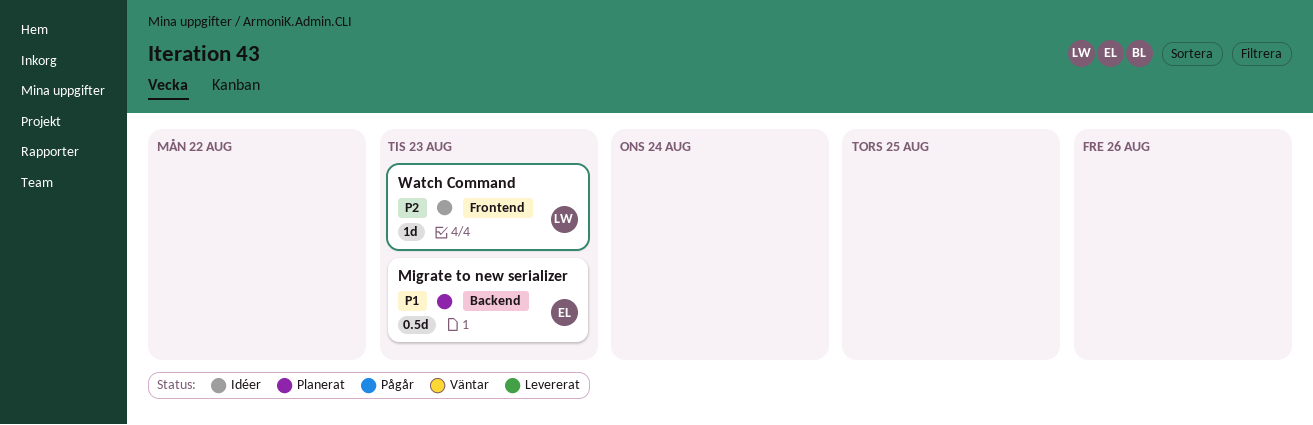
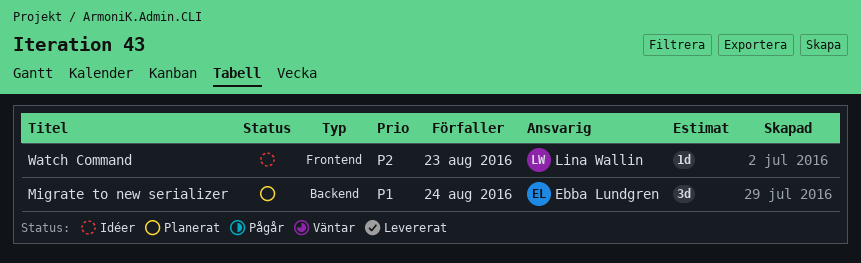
Migrate to new serializer, estimate: 0.5d -> 3d
Migrate to new serializer, due: Aug 23 -> Aug 24

